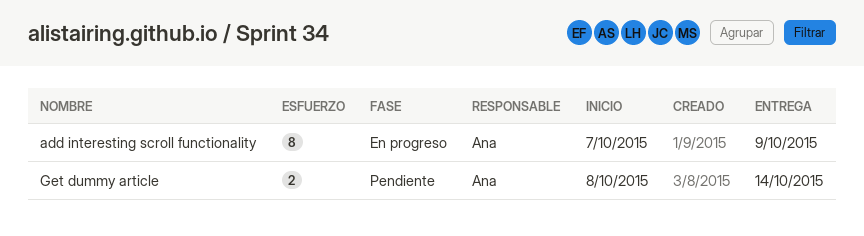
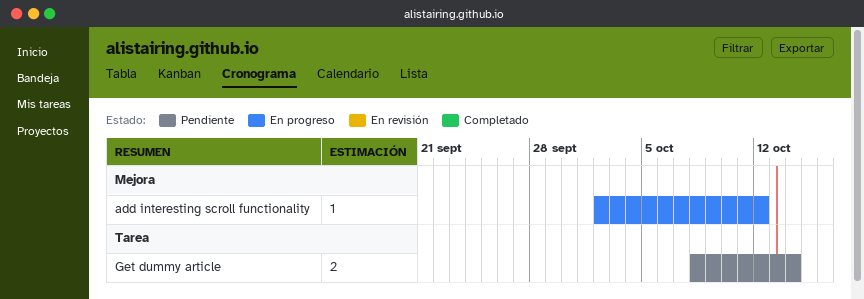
add interesting scroll functionality, estimate: 8 -> 1
add interesting scroll functionality, start: Oct 7 -> Oct 2
add interesting scroll functionality, due: Oct 9 -> Oct 12

